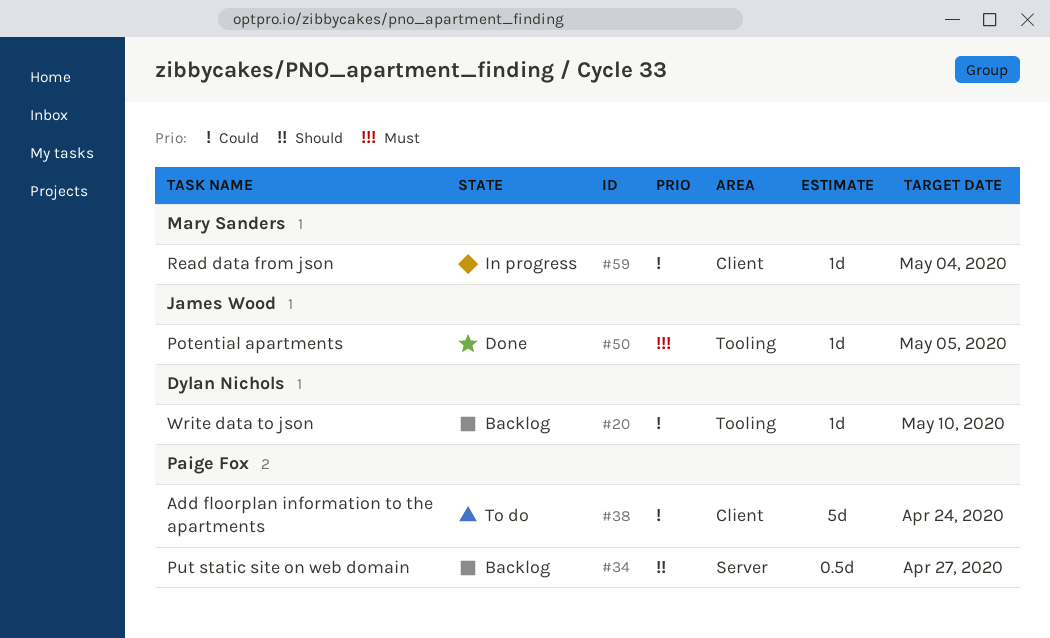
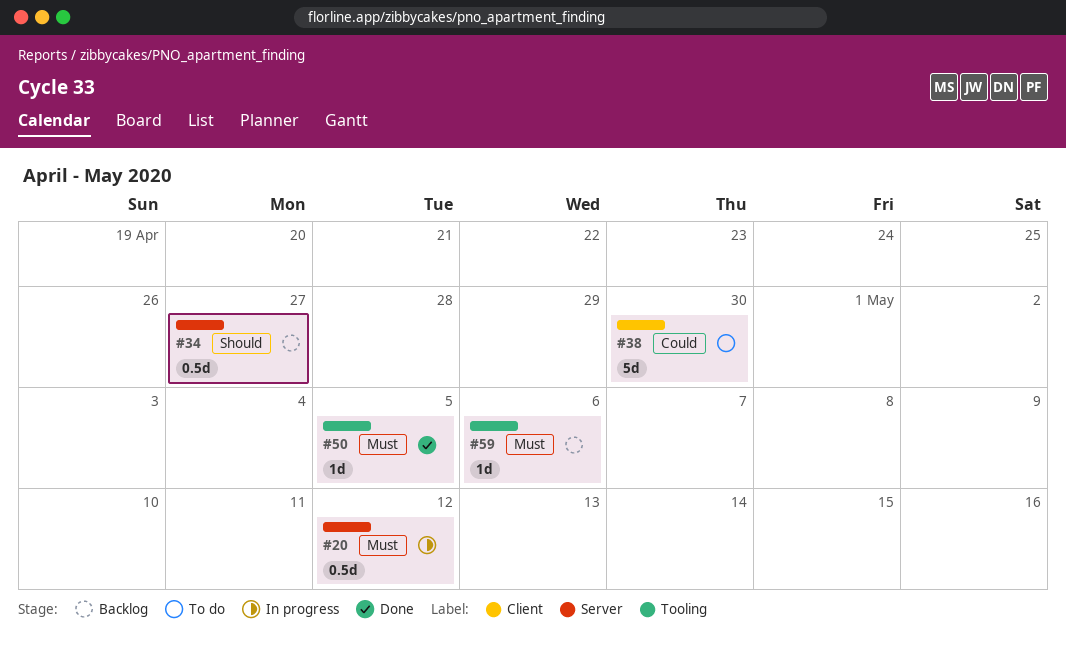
#20, status: Backlog -> In progress
#20, priority: Could -> Must
#20, label: Tooling -> Server
#20, estimate: 1d -> 0.5d
#20, due: May 10 -> May 12
#38, due: Apr 24 -> Apr 30
#59, status: In progress -> Backlog
#59, priority: Could -> Must
#59, label: Client -> Tooling
#59, due: May 4 -> May 6

